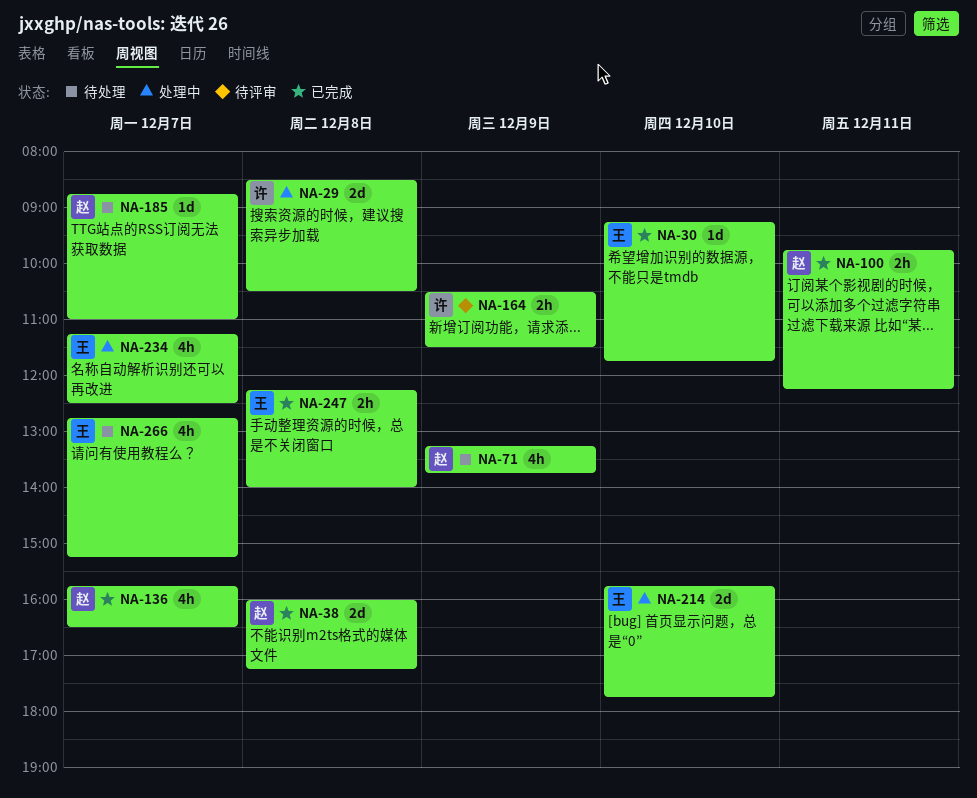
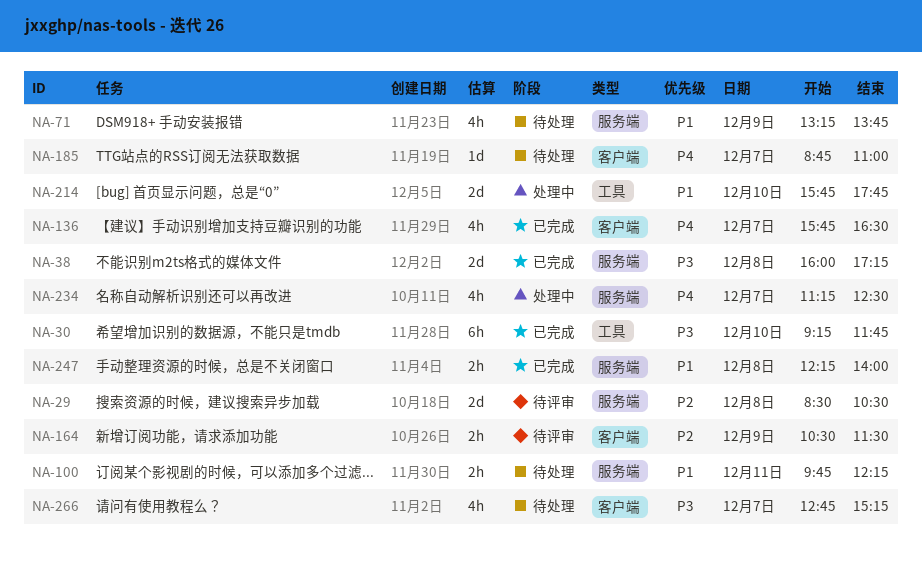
NA-29, status: 处理中 -> 待评审
NA-30, estimate: 1d -> 6h
NA-100, status: 已完成 -> 待处理

